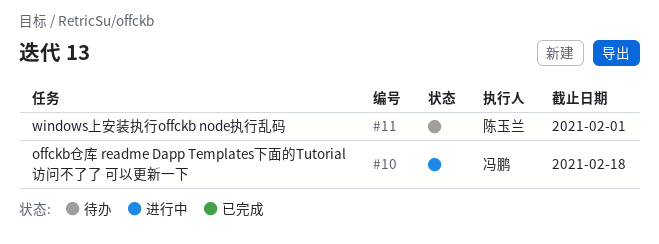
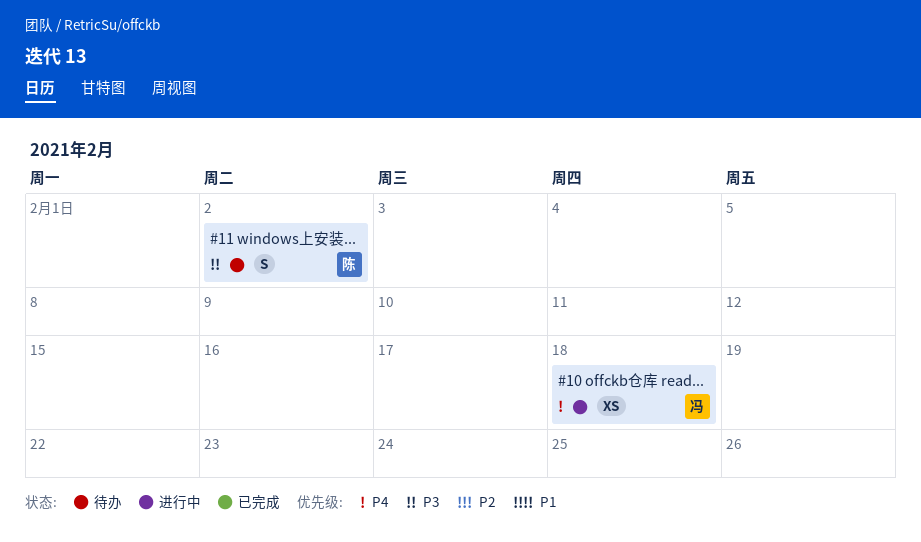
#11, due: Feb 1 -> Feb 2

